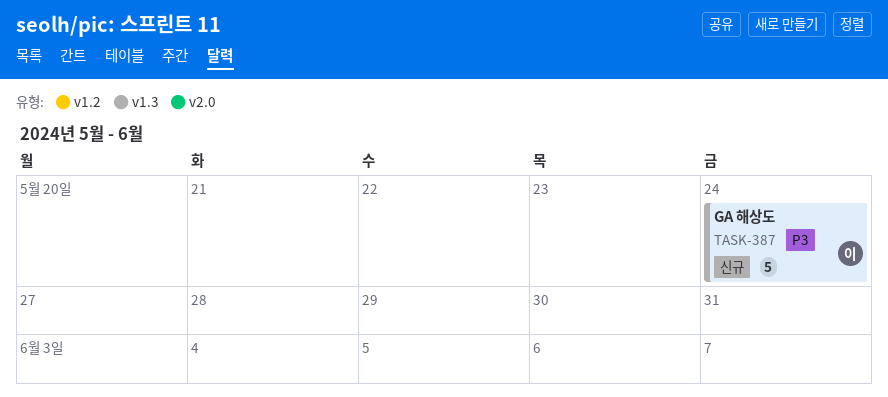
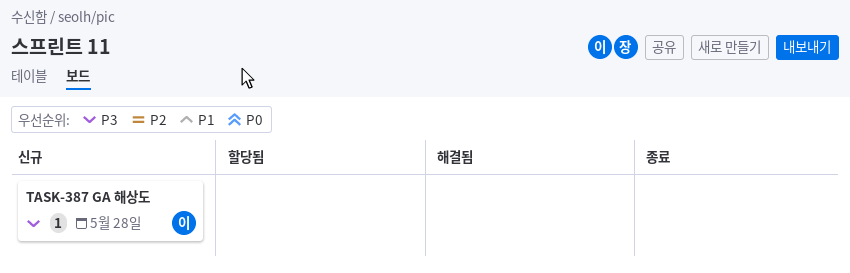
TASK-387, estimate: 5 -> 1
TASK-387, due: May 24 -> May 28

